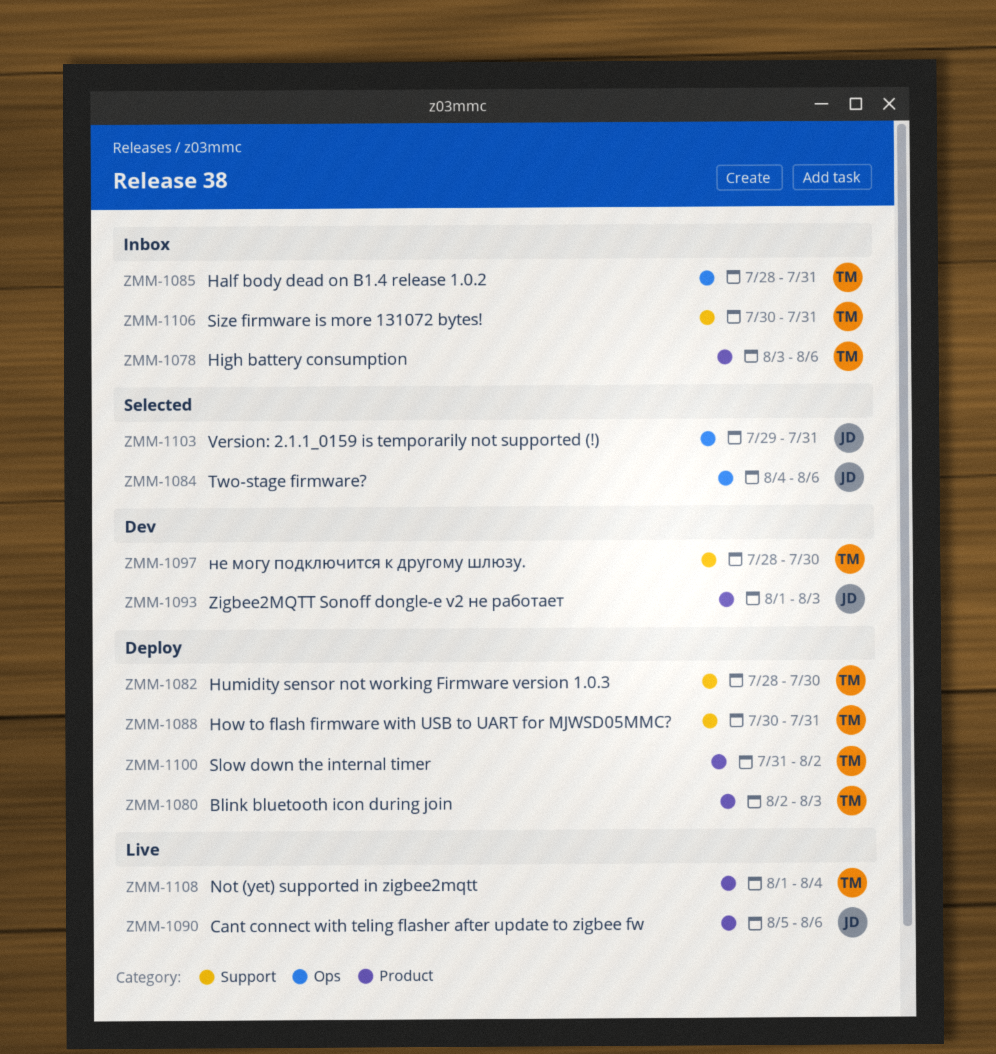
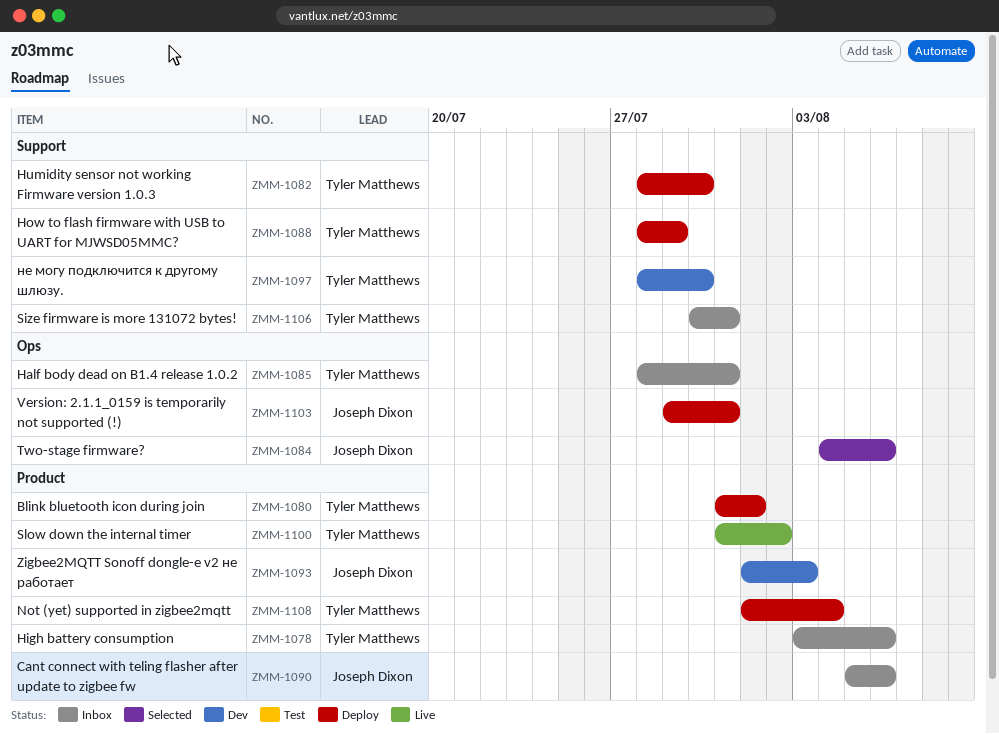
ZMM-1080, start: Aug 2 -> Jul 31
ZMM-1080, due: Aug 3 -> Aug 1
ZMM-1088, start: Jul 30 -> Jul 28
ZMM-1088, due: Jul 31 -> Jul 29
ZMM-1090, status: Live -> Inbox
ZMM-1100, status: Deploy -> Live
ZMM-1103, status: Selected -> Deploy
ZMM-1108, status: Live -> Deploy

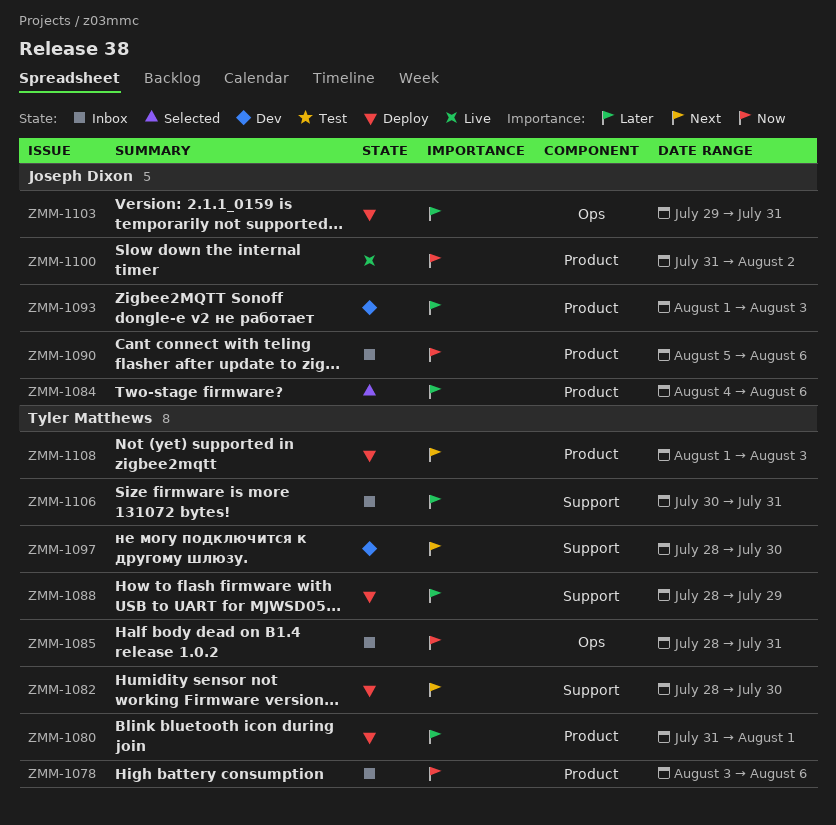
ZMM-1084, label: Ops -> Product
ZMM-1100, owner: Tyler Matthews -> Joseph Dixon
ZMM-1108, due: Aug 4 -> Aug 3

